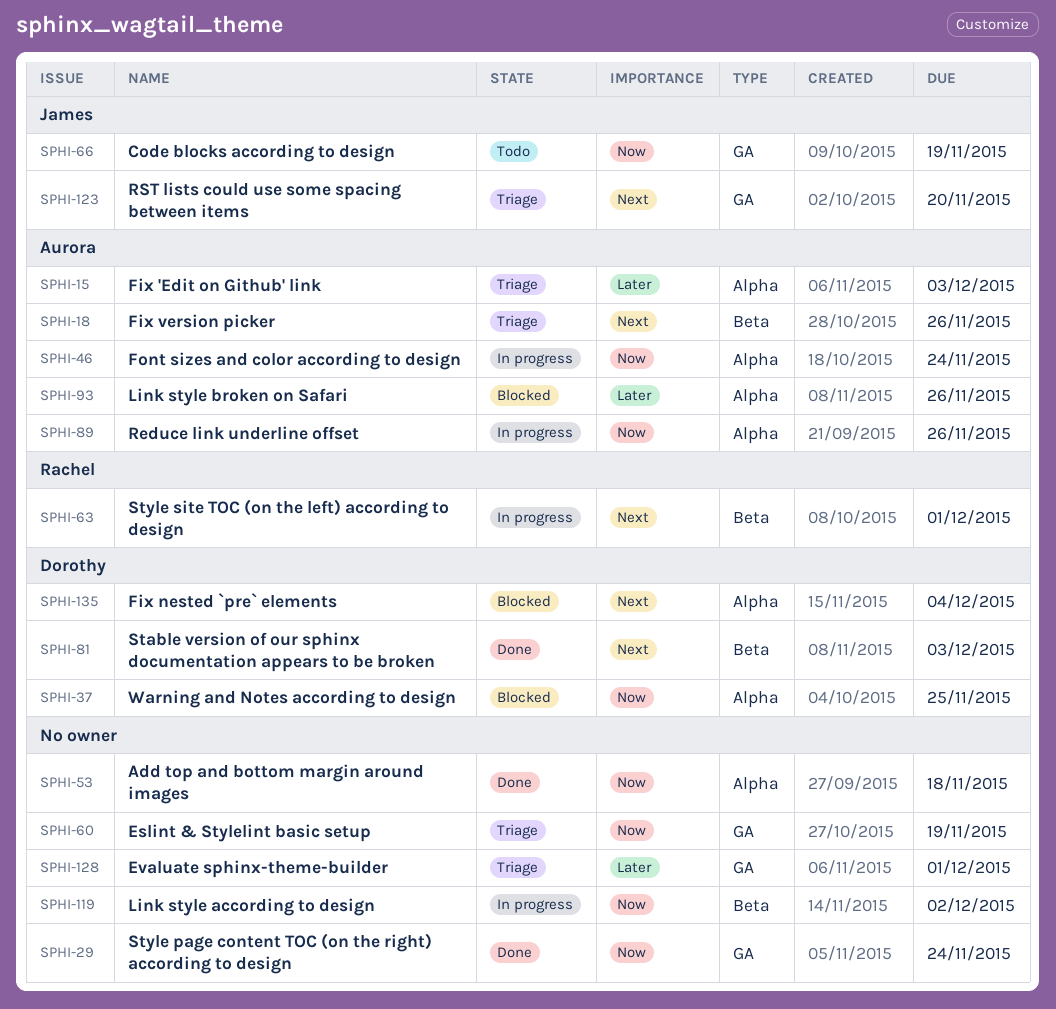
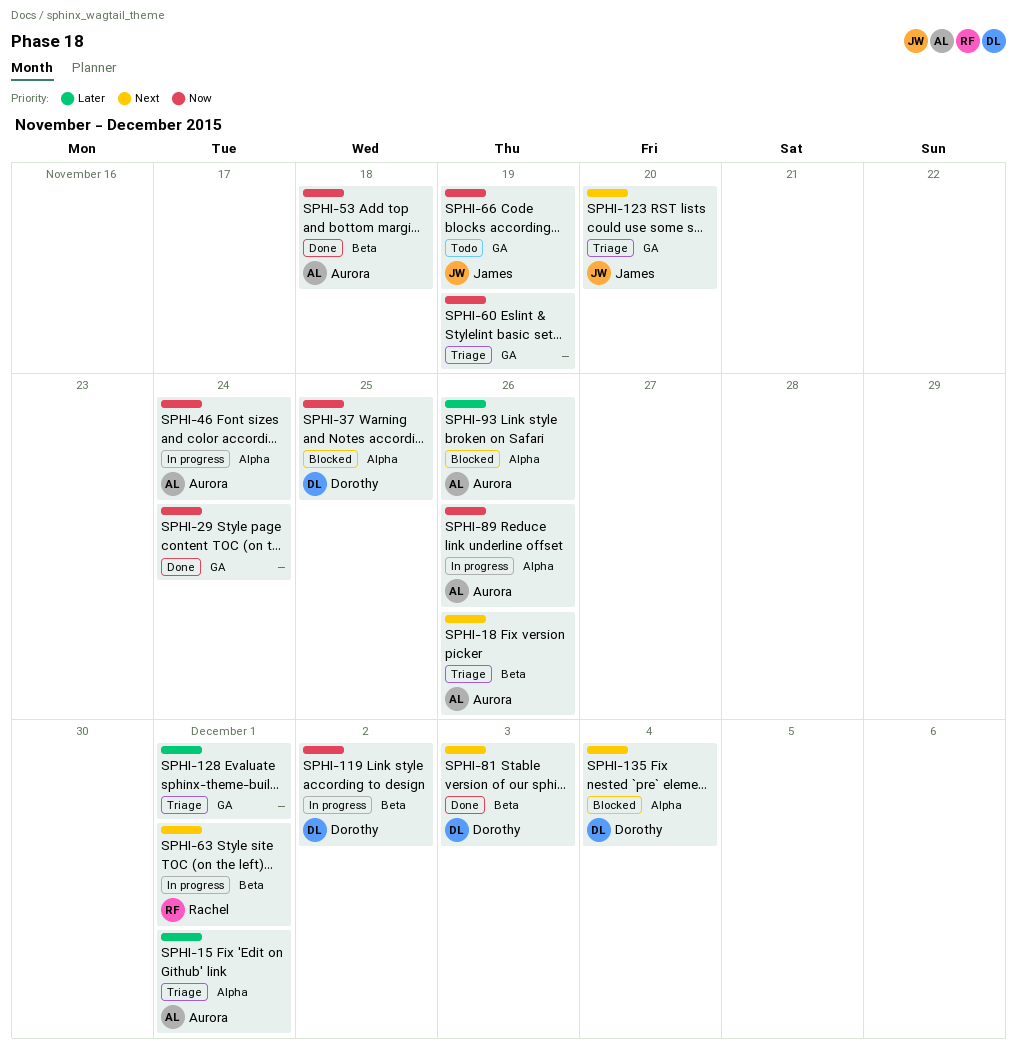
SPHI-15, due: Dec 3 -> Dec 1
SPHI-53, owner: none -> Aurora
SPHI-53, label: Alpha -> Beta
SPHI-119, owner: none -> Dorothy

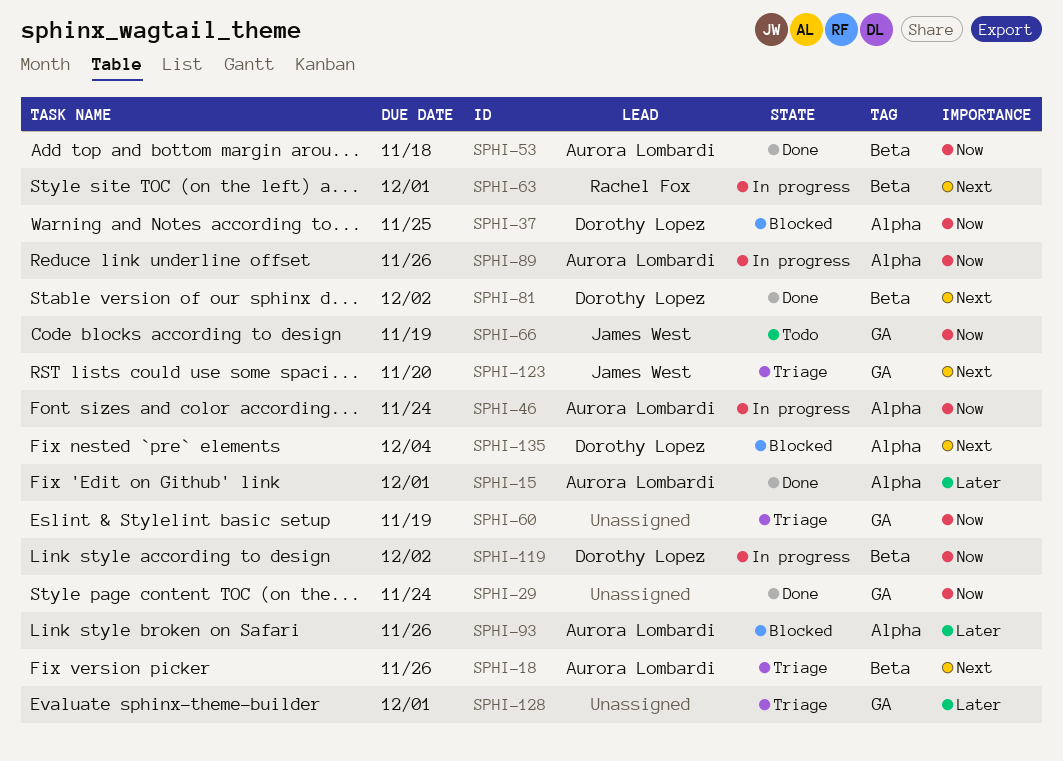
SPHI-15, status: Triage -> Done
SPHI-81, due: Dec 3 -> Dec 2

